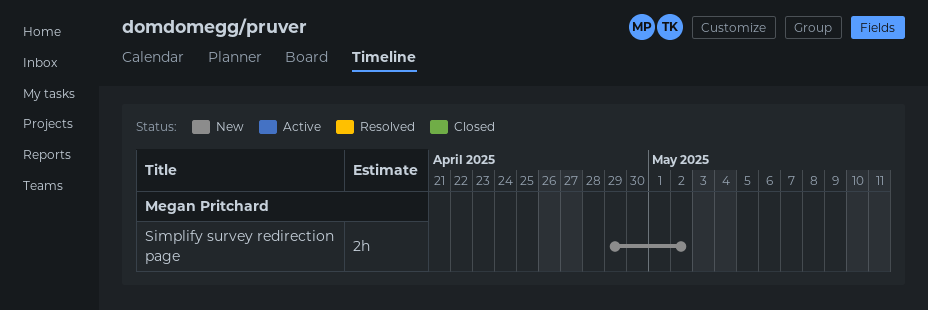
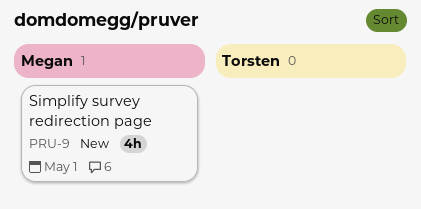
Simplify survey redirection page, estimate: 2h -> 4h
Simplify survey redirection page, due: May 2 -> May 1

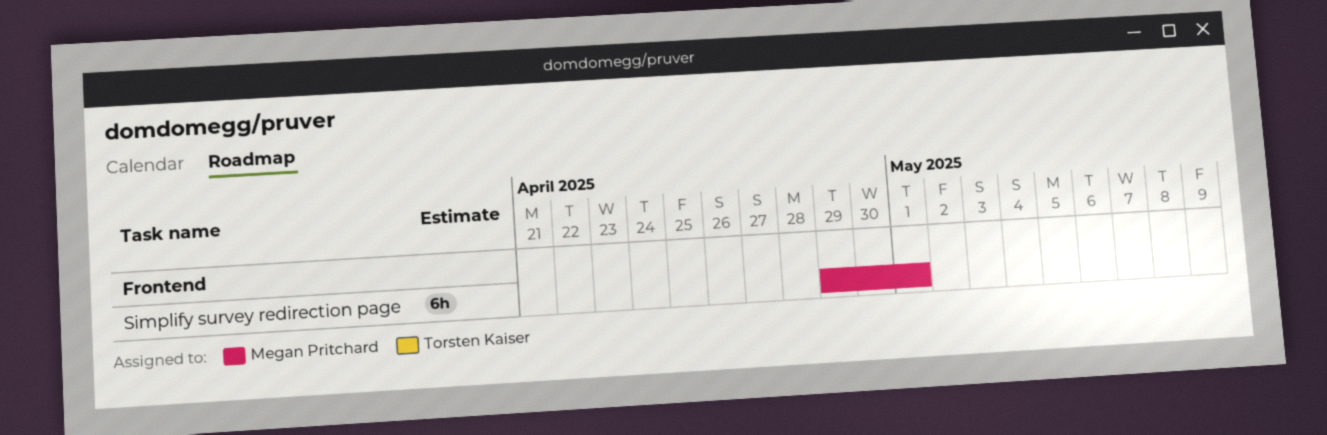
Simplify survey redirection page, estimate: 4h -> 6h

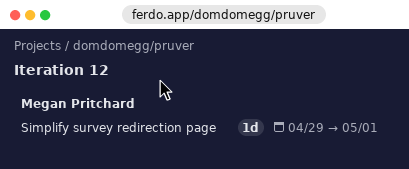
Simplify survey redirection page, estimate: 6h -> 1d

